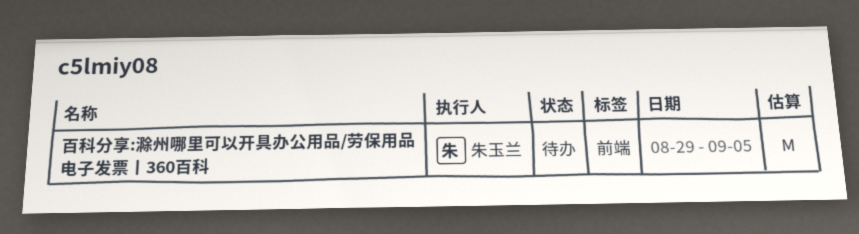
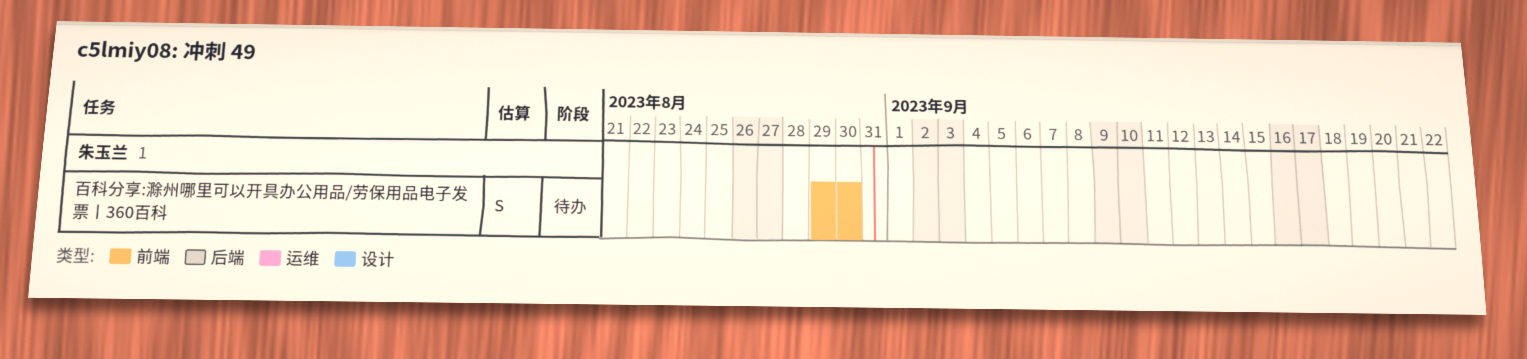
百科分享:滁州哪里可以开具办公用品/劳保用品电子发票丨360百科, estimate: M -> S
百科分享:滁州哪里可以开具办公用品/劳保用品电子发票丨360百科, due: Sep 5 -> Aug 30

